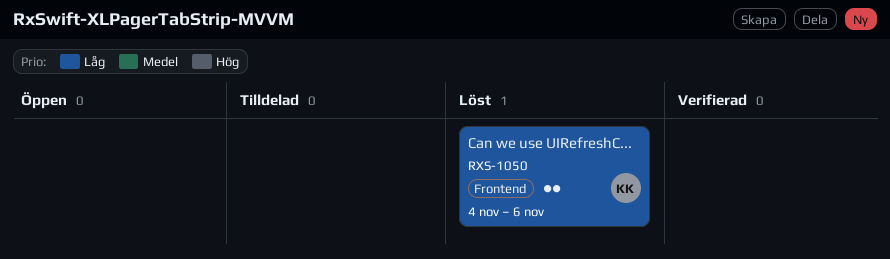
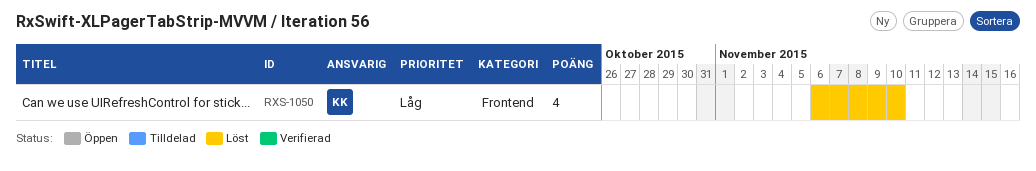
RXS-1050, estimate: 2 -> 4
RXS-1050, start: Nov 4 -> Nov 6
RXS-1050, due: Nov 6 -> Nov 10

